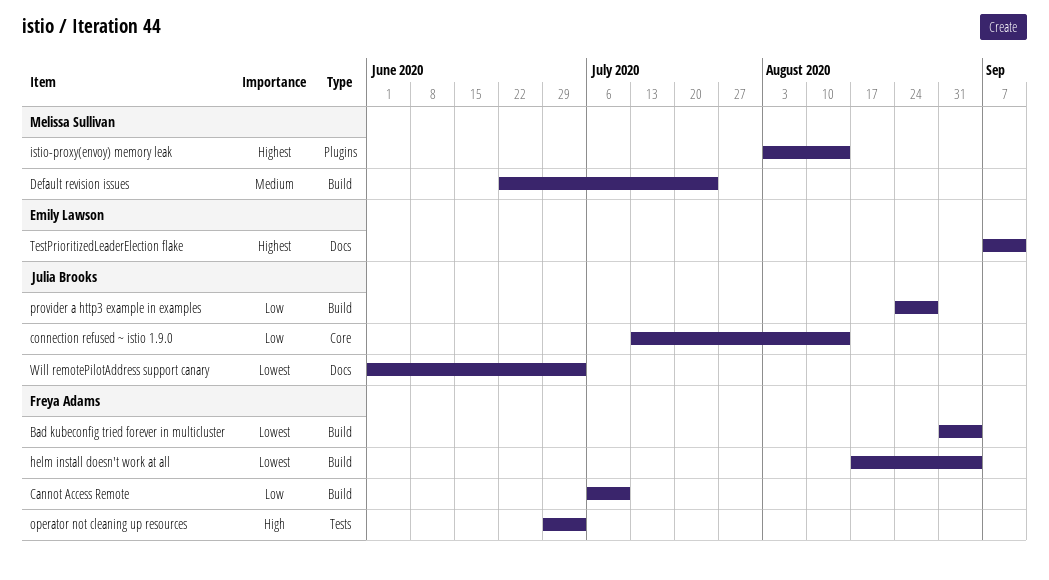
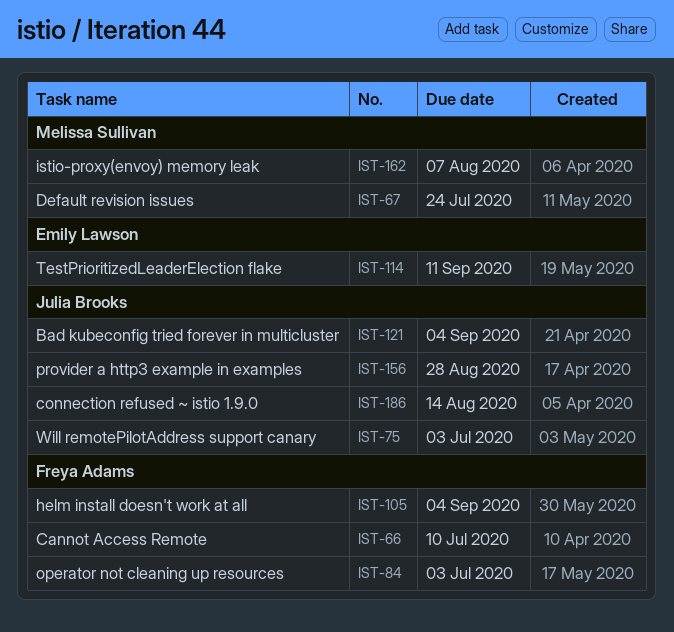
Bad kubeconfig tried forever in multicluster, owner: Freya Adams -> Julia Brooks
istio-proxy(envoy) memory leak, due: Aug 14 -> Aug 7

